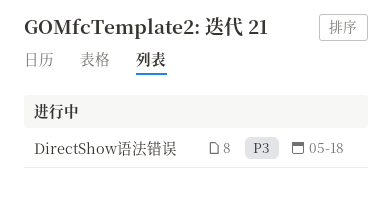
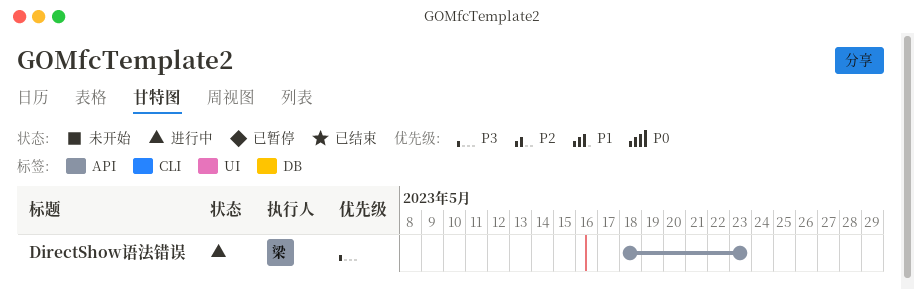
DirectShow语法错误, due: May 18 -> May 23

